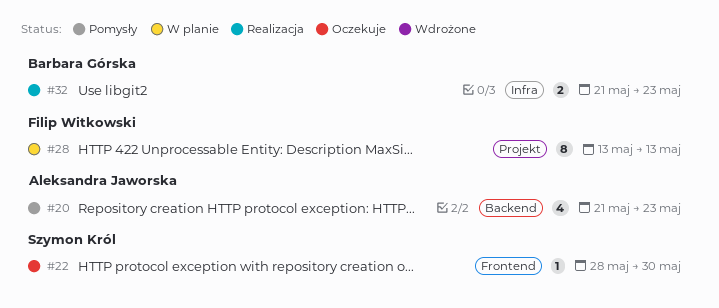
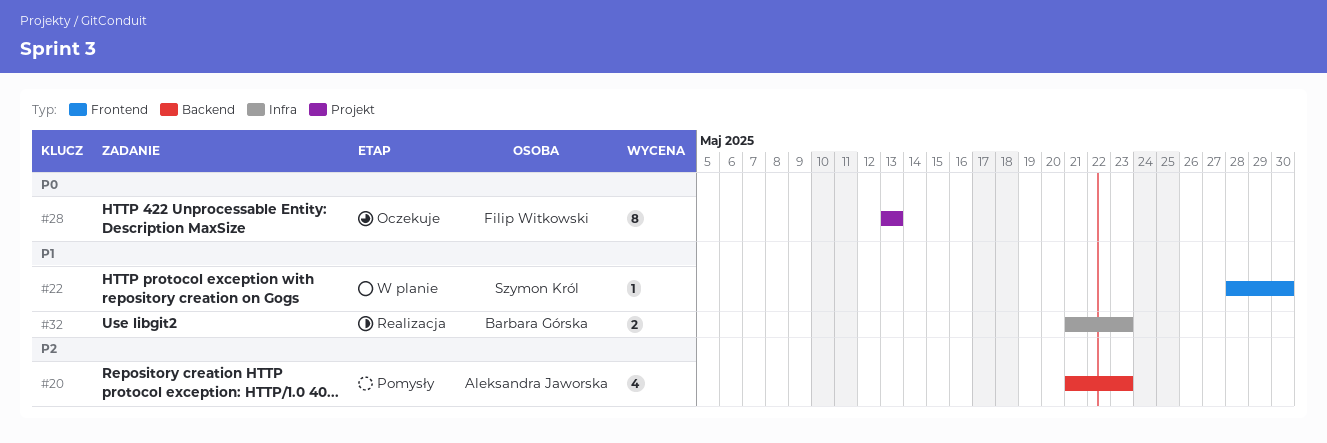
#22, status: Oczekuje -> W planie
#28, status: W planie -> Oczekuje

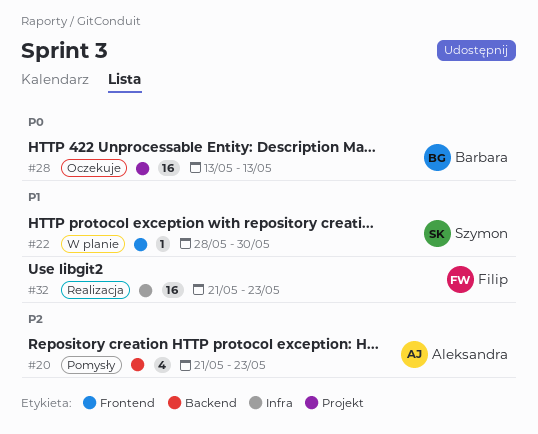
#28, owner: Filip Witkowski -> Barbara Górska
#28, estimate: 8 -> 16
#32, owner: Barbara Górska -> Filip Witkowski
#32, estimate: 2 -> 16

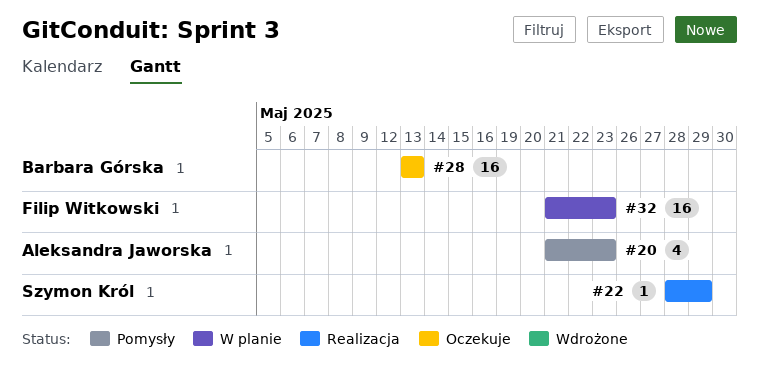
#22, status: W planie -> Realizacja
#22, due: May 30 -> May 29
#32, status: Realizacja -> W planie

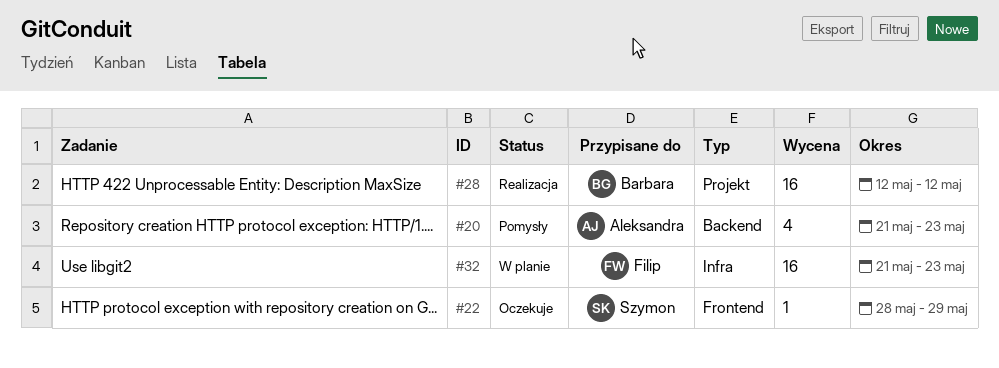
#22, status: Realizacja -> Oczekuje
#28, status: Oczekuje -> Realizacja
#28, start: May 13 -> May 12
#28, due: May 13 -> May 12

